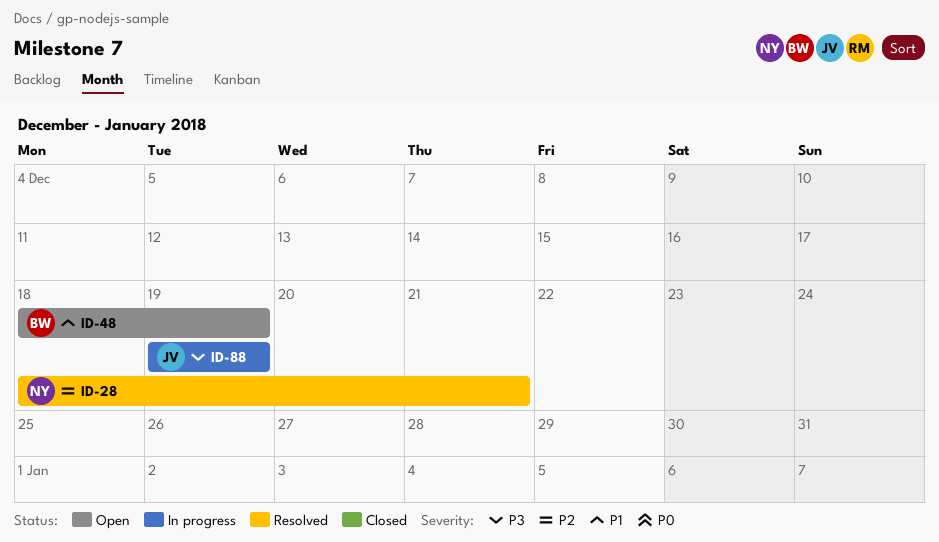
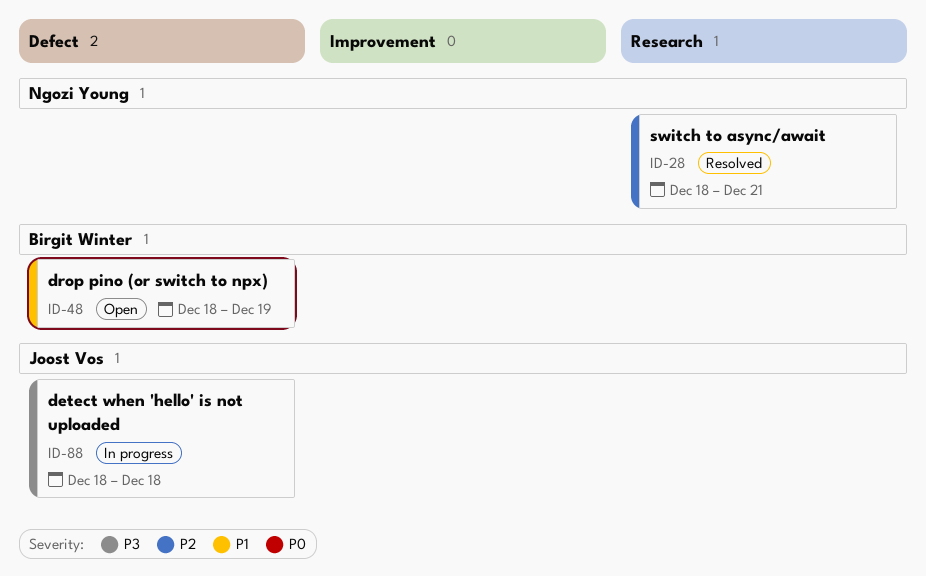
ID-88, start: Dec 19 -> Dec 18
ID-88, due: Dec 19 -> Dec 18

